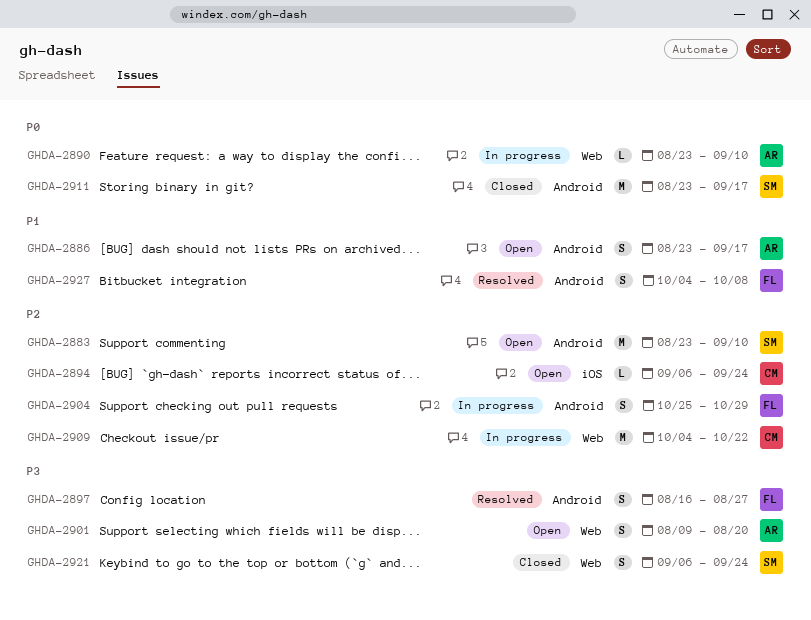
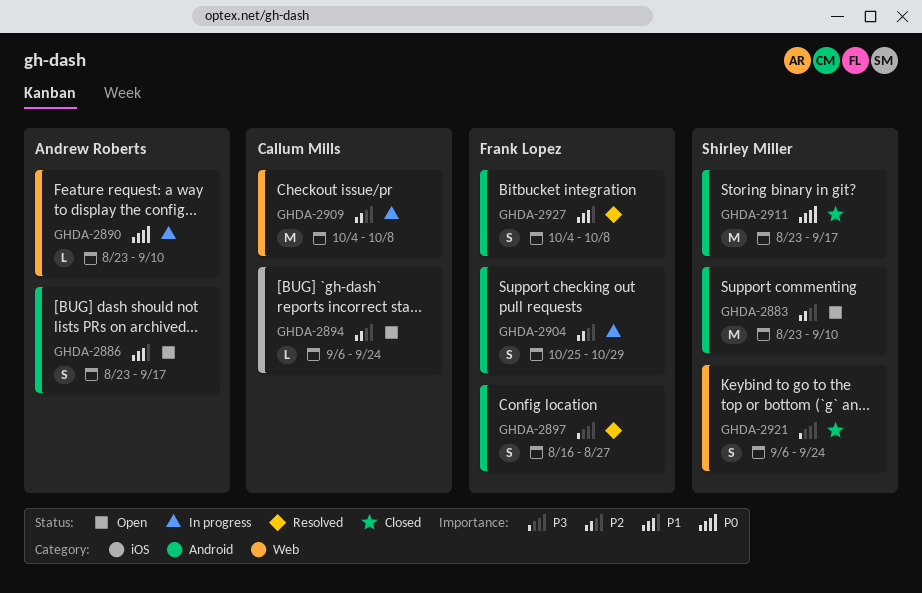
GHDA-2901: present -> none
GHDA-2909, due: Oct 22 -> Oct 8

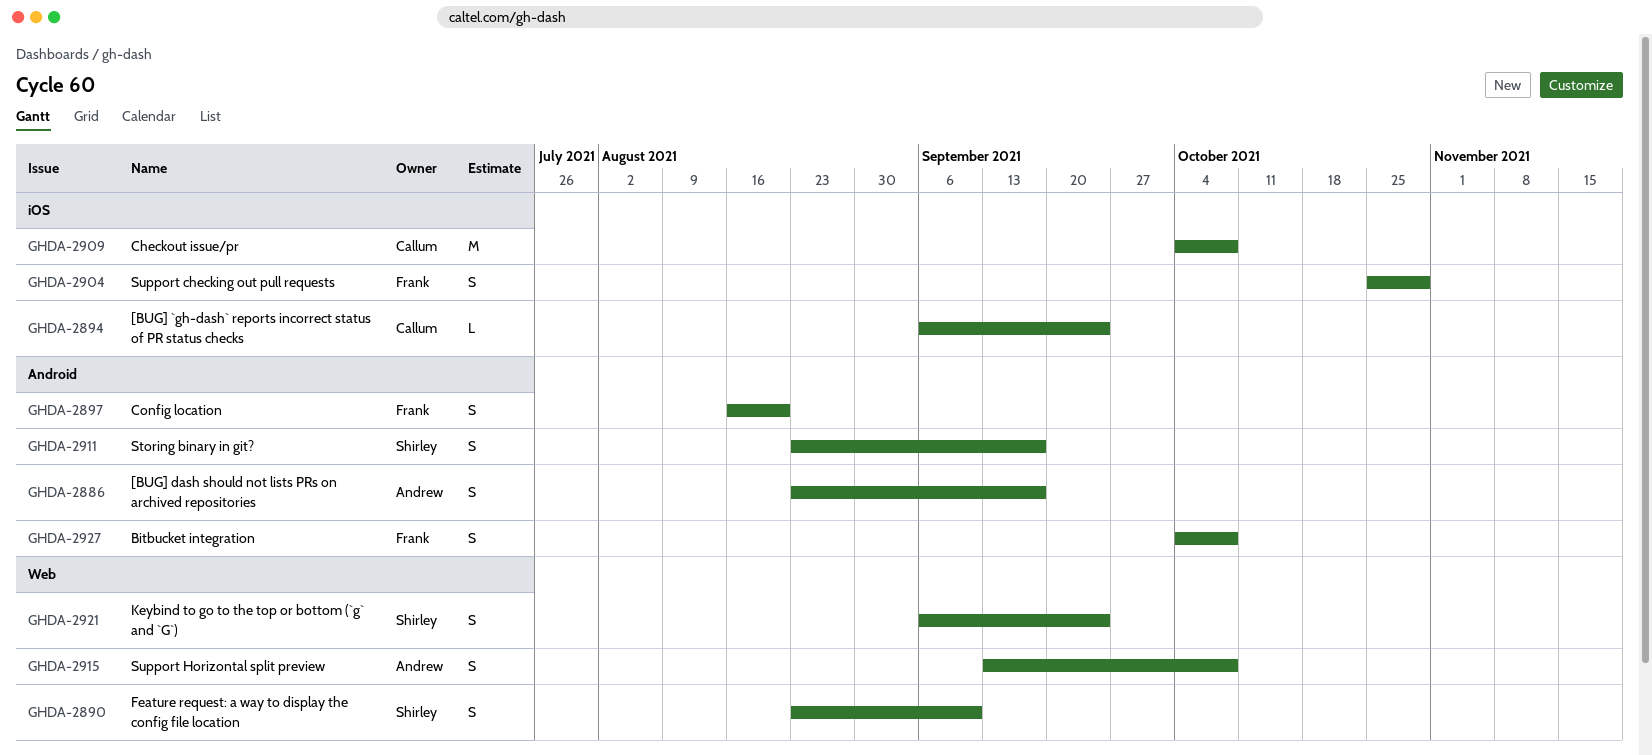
GHDA-2883: present -> none
GHDA-2890, owner: Andrew Roberts -> Shirley Miller
GHDA-2890, estimate: L -> S
GHDA-2897, due: Aug 27 -> Aug 20
GHDA-2904, label: Android -> iOS
GHDA-2909, label: Web -> iOS
GHDA-2911, estimate: M -> S
GHDA-2915: none -> present

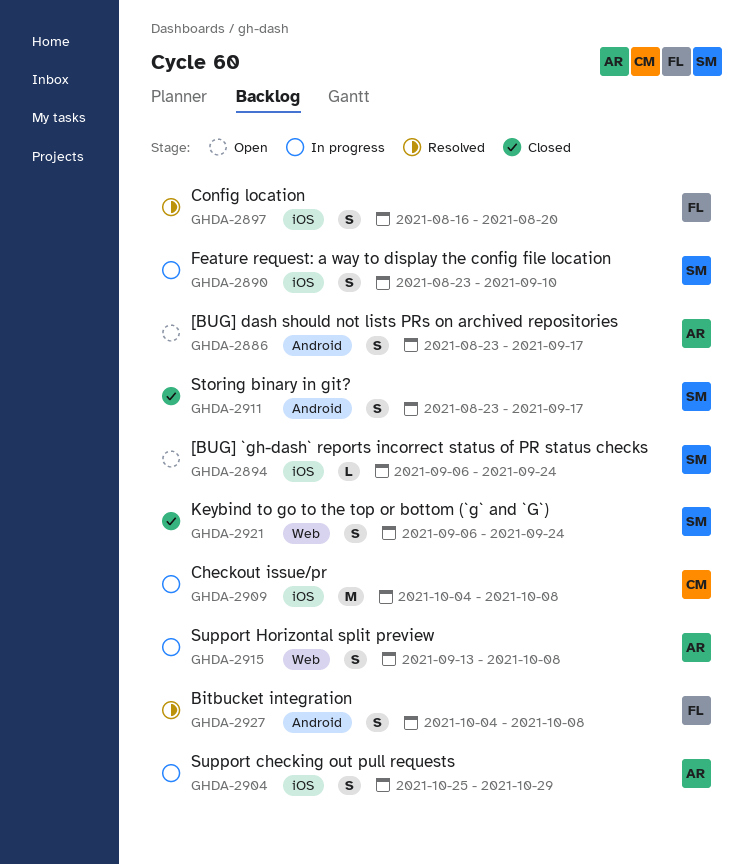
GHDA-2890, label: Web -> iOS
GHDA-2894, owner: Callum -> Shirley
GHDA-2897, label: Android -> iOS
GHDA-2904, owner: Frank -> Andrew

